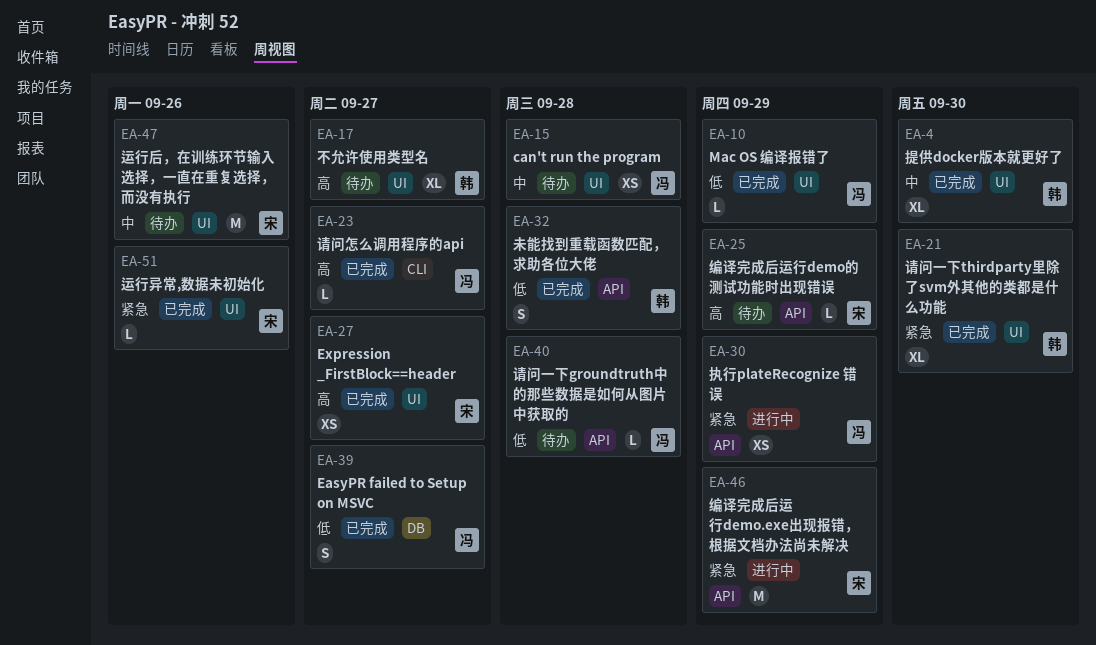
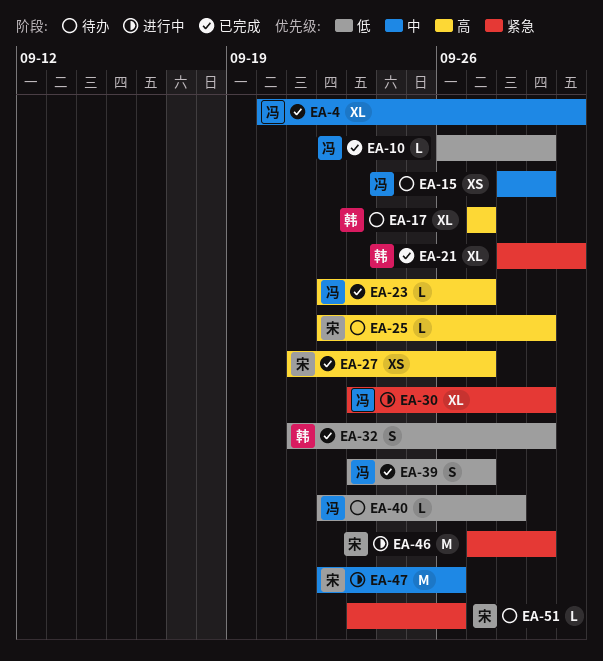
EA-4, owner: 韩 -> 冯
EA-15, due: Sep 28 -> Sep 29
EA-30, estimate: XS -> XL
EA-32, due: Sep 28 -> Sep 29
EA-47, status: 待办 -> 进行中
EA-51, status: 已完成 -> 待办

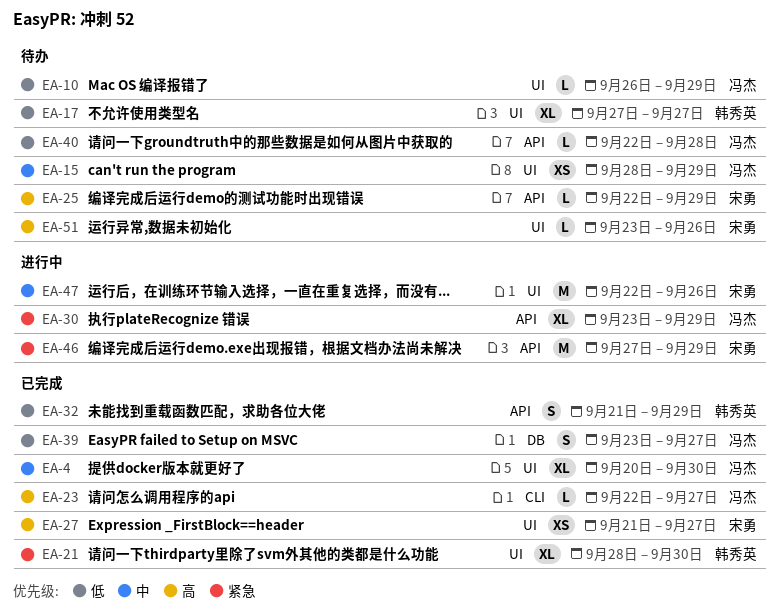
EA-10, status: 已完成 -> 待办
EA-17, priority: 高 -> 低
EA-51, priority: 紧急 -> 高

